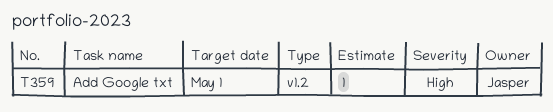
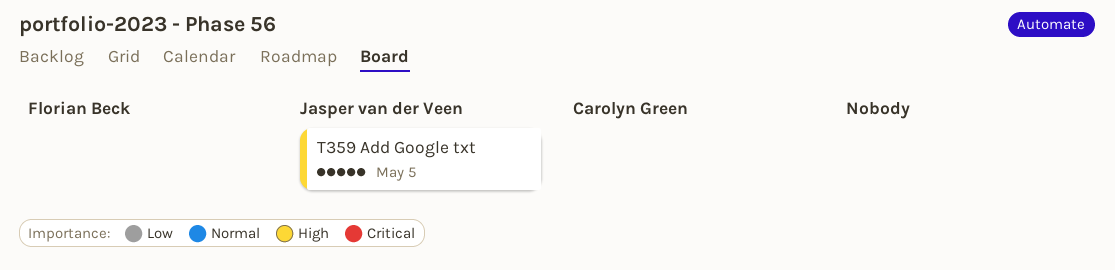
T359, estimate: 1 -> 5
T359, due: May 1 -> May 5

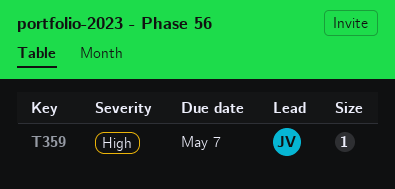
T359, estimate: 5 -> 1
T359, due: May 5 -> May 7

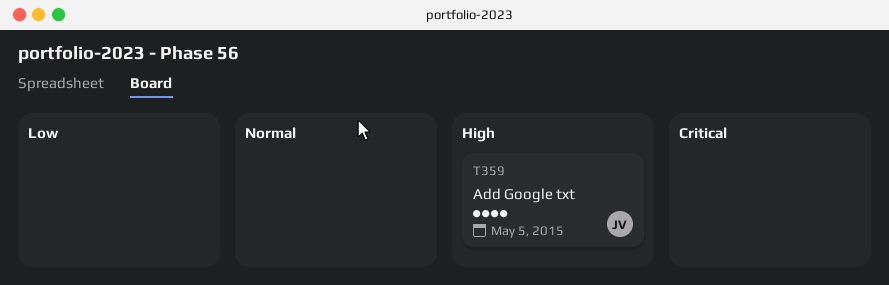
T359, estimate: 1 -> 4
T359, due: May 7 -> May 5

